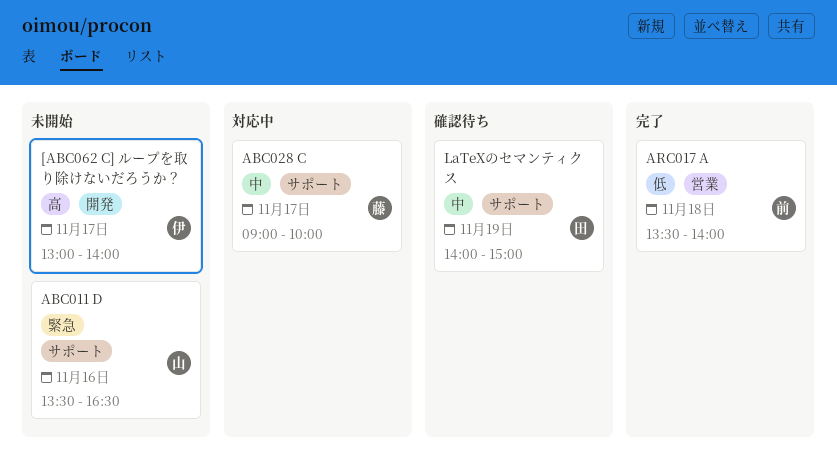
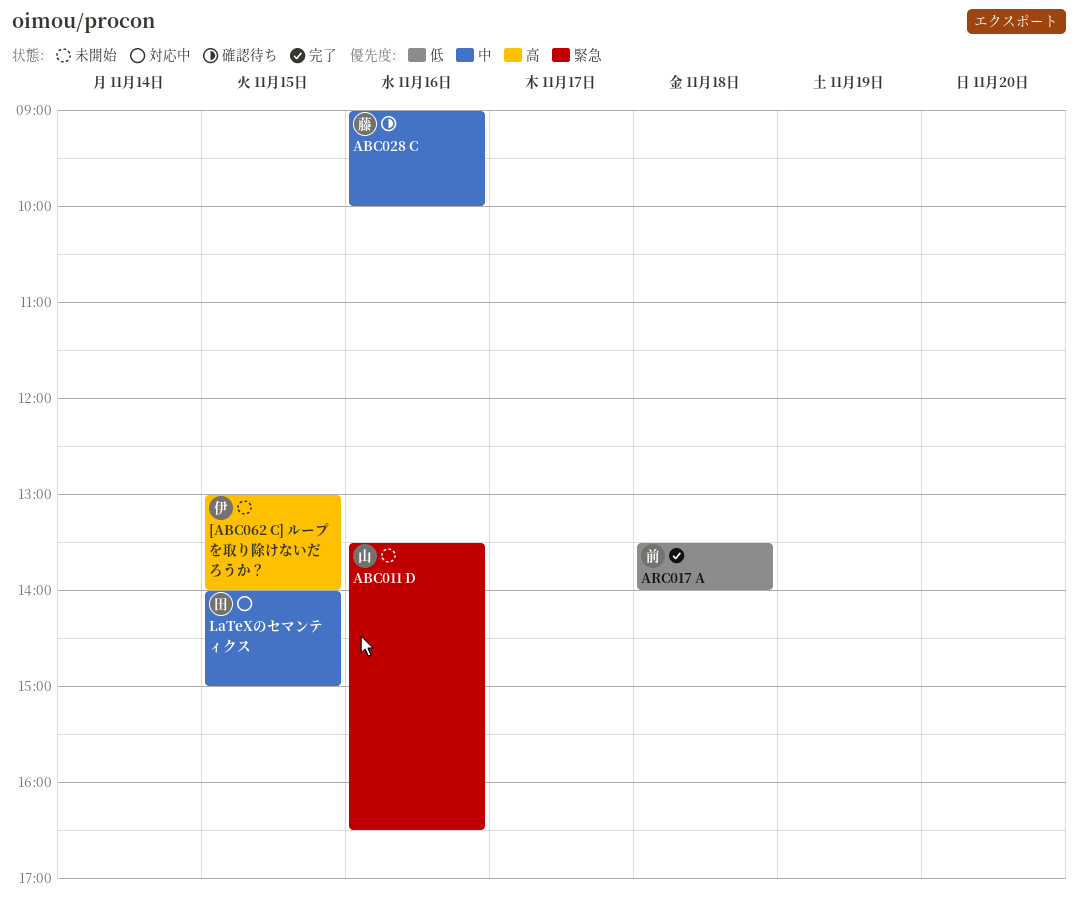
[ABC062 C] ループを取り除けないだろうか？, day: Nov 17 -> Nov 15
ABC028 C, status: 対応中 -> 確認待ち
ABC028 C, day: Nov 17 -> Nov 16
LaTeXのセマンティクス, status: 確認待ち -> 対応中
LaTeXのセマンティクス, day: Nov 19 -> Nov 15

